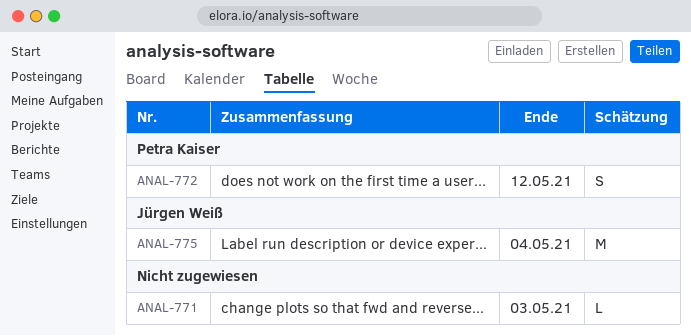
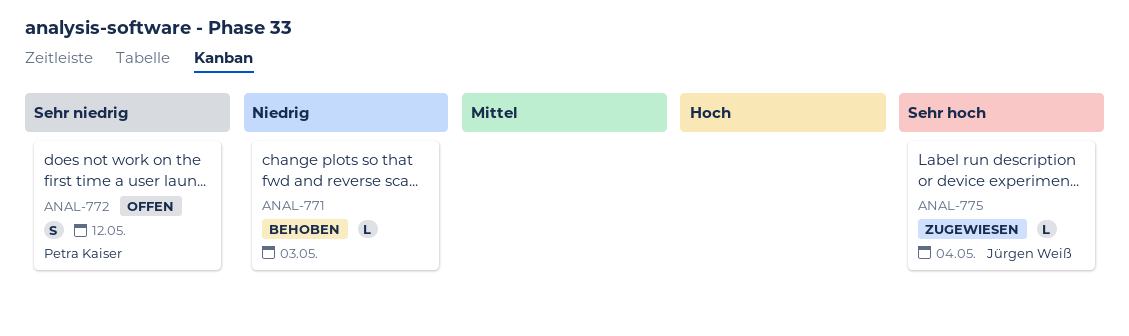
ANAL-775, estimate: M -> L

